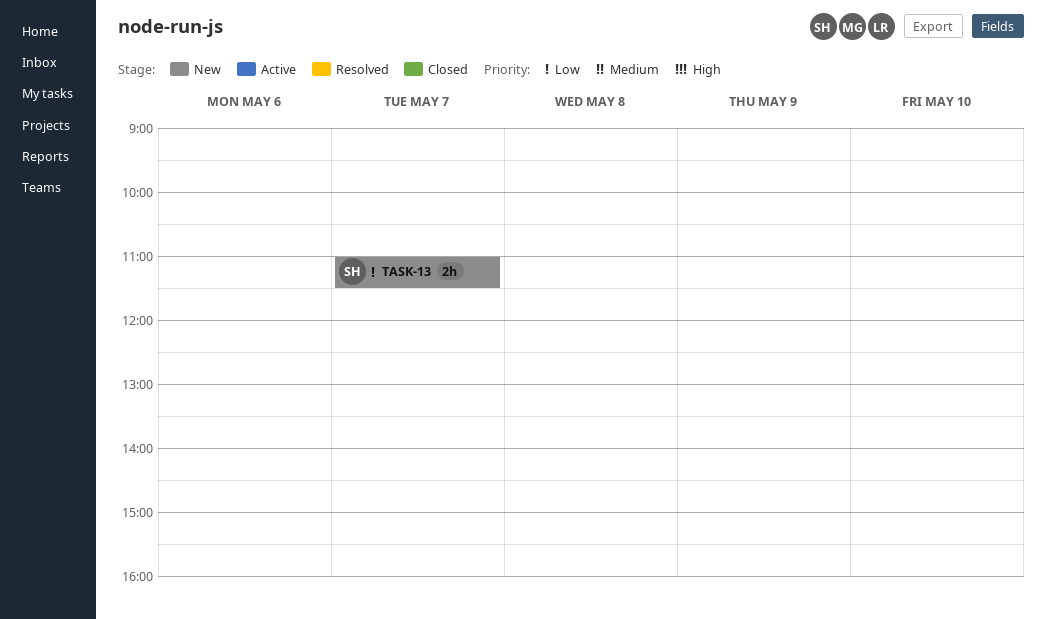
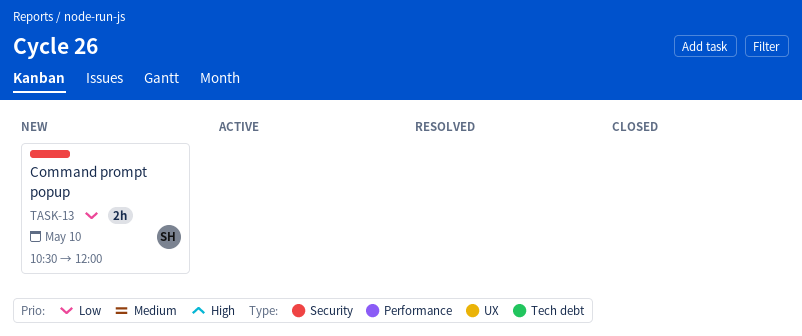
TASK-13, day: May 7 -> May 10
TASK-13, begins: 11:00 -> 10:30
TASK-13, ends: 11:30 -> 12:00

